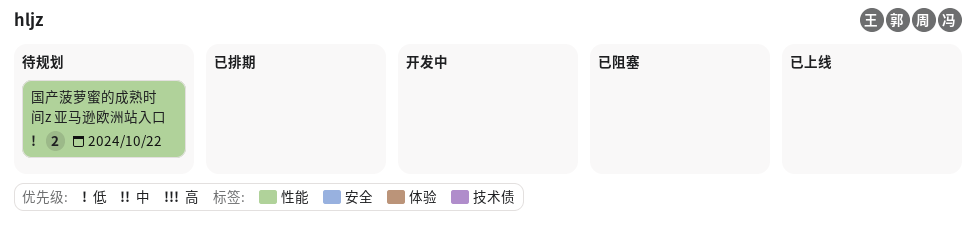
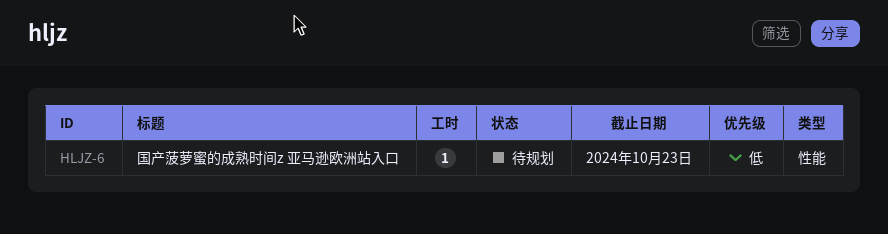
国产菠萝蜜的成熟时间z 亚马逊欧洲站入口, estimate: 2 -> 1
国产菠萝蜜的成熟时间z 亚马逊欧洲站入口, due: Oct 22 -> Oct 23

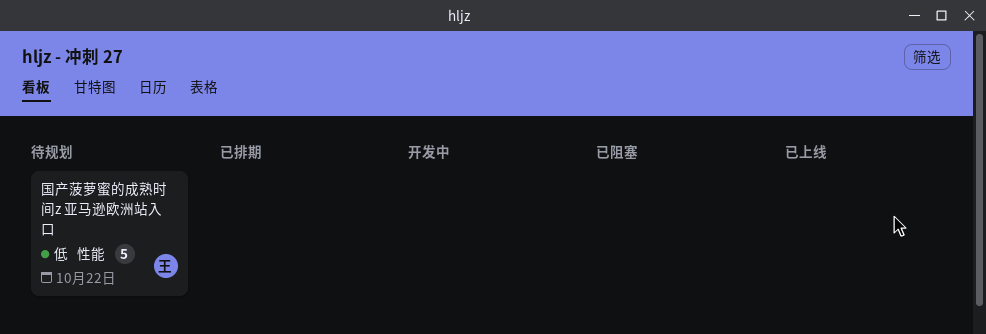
国产菠萝蜜的成熟时间z 亚马逊欧洲站入口, estimate: 1 -> 5
国产菠萝蜜的成熟时间z 亚马逊欧洲站入口, due: Oct 23 -> Oct 22

